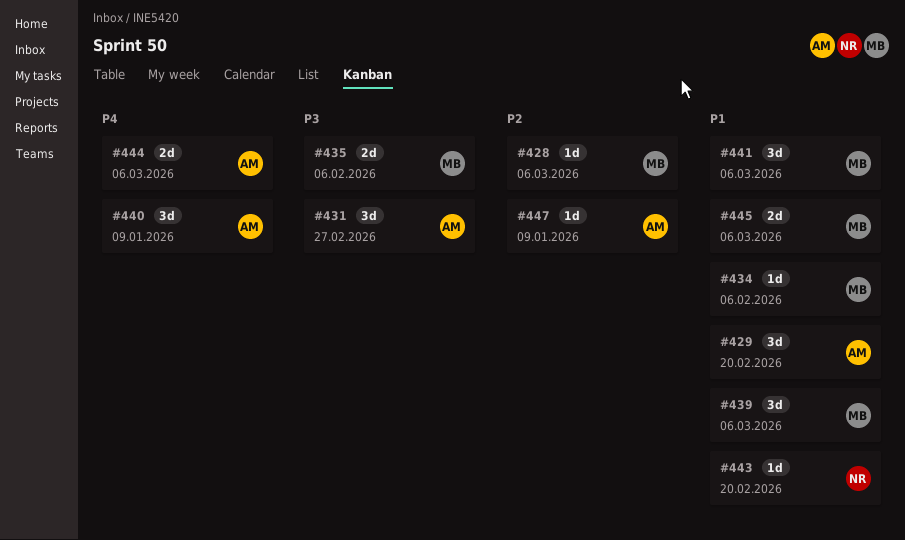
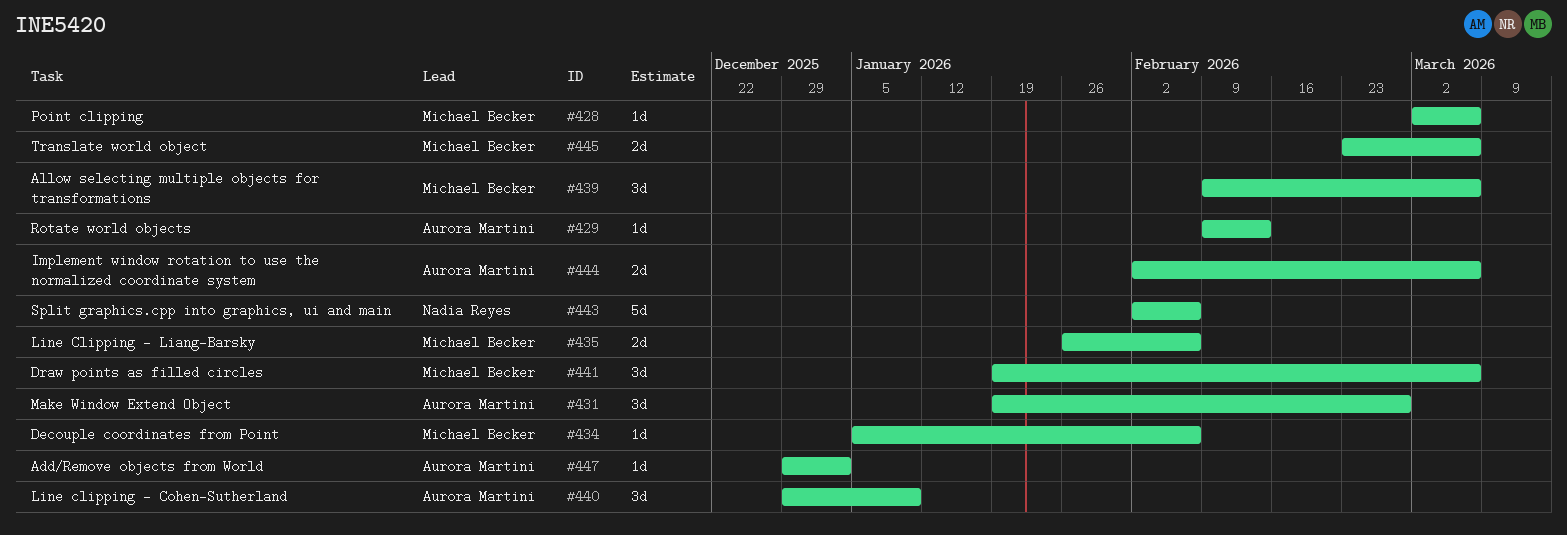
#429, estimate: 3d -> 1d
#429, due: Feb 20 -> Feb 13
#443, estimate: 1d -> 5d
#443, due: Feb 20 -> Feb 6
#447, due: Jan 9 -> Jan 2

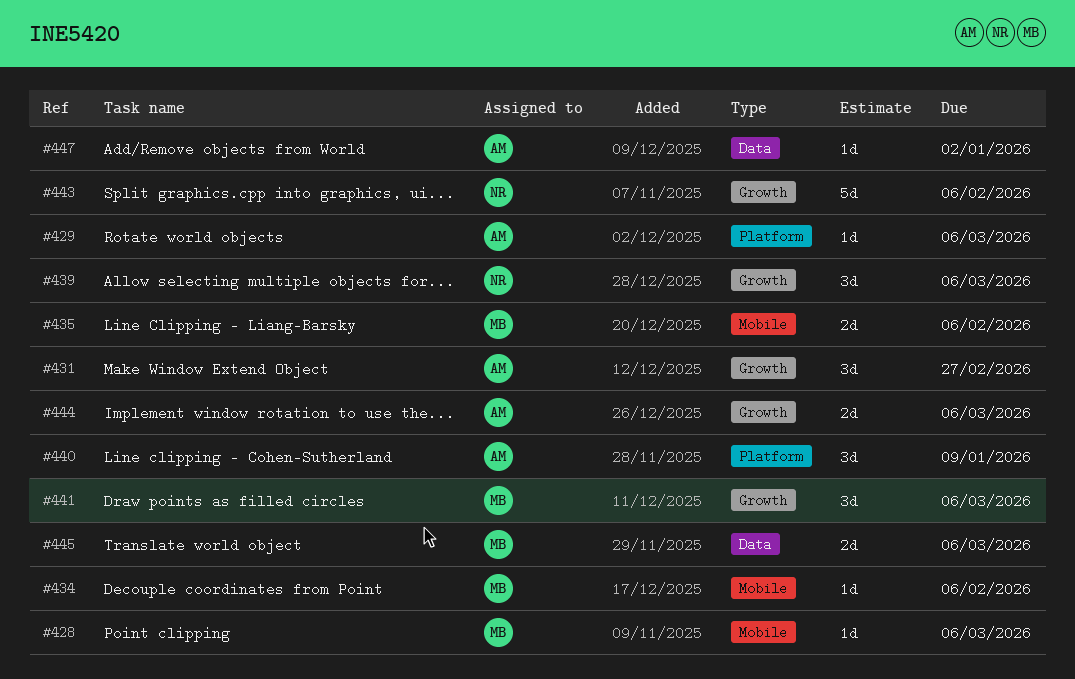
#429, due: Feb 13 -> Mar 6
#439, owner: Michael Becker -> Nadia Reyes

